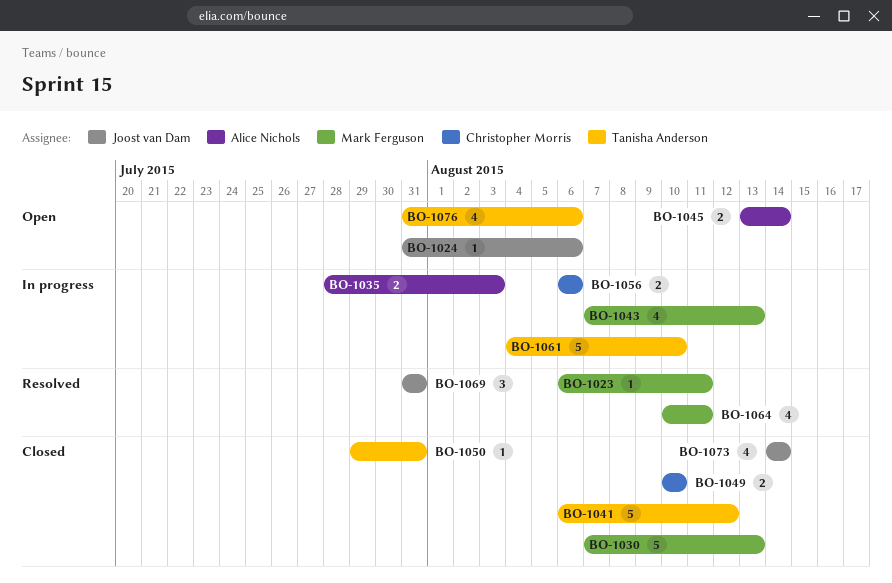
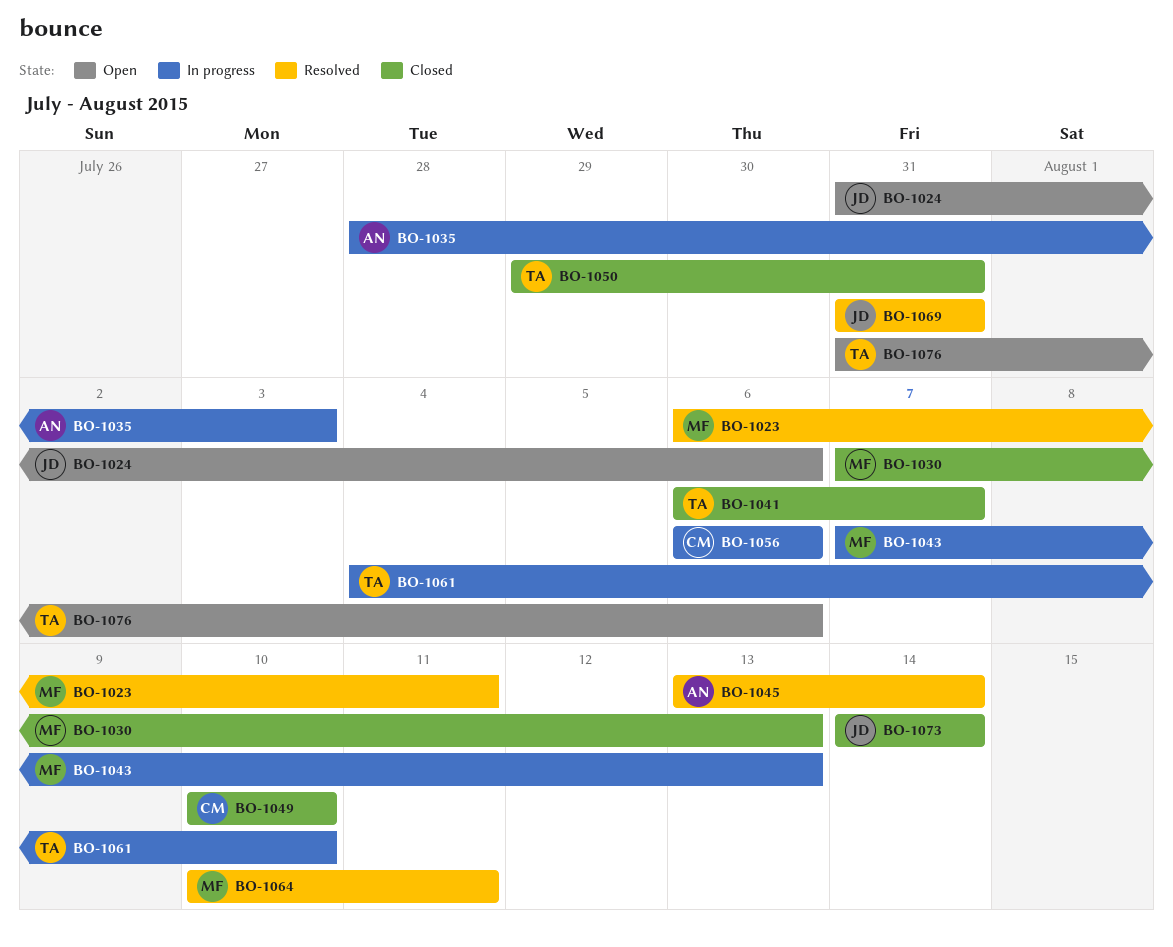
BO-1041, due: Aug 12 -> Aug 7
BO-1045, status: Open -> Resolved

